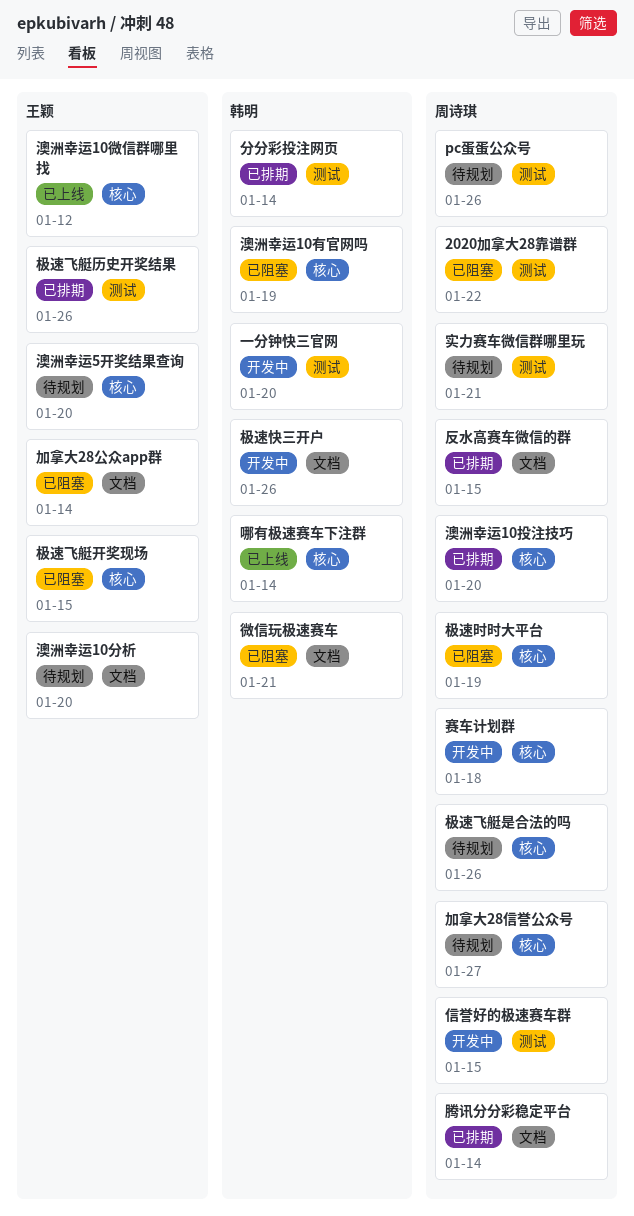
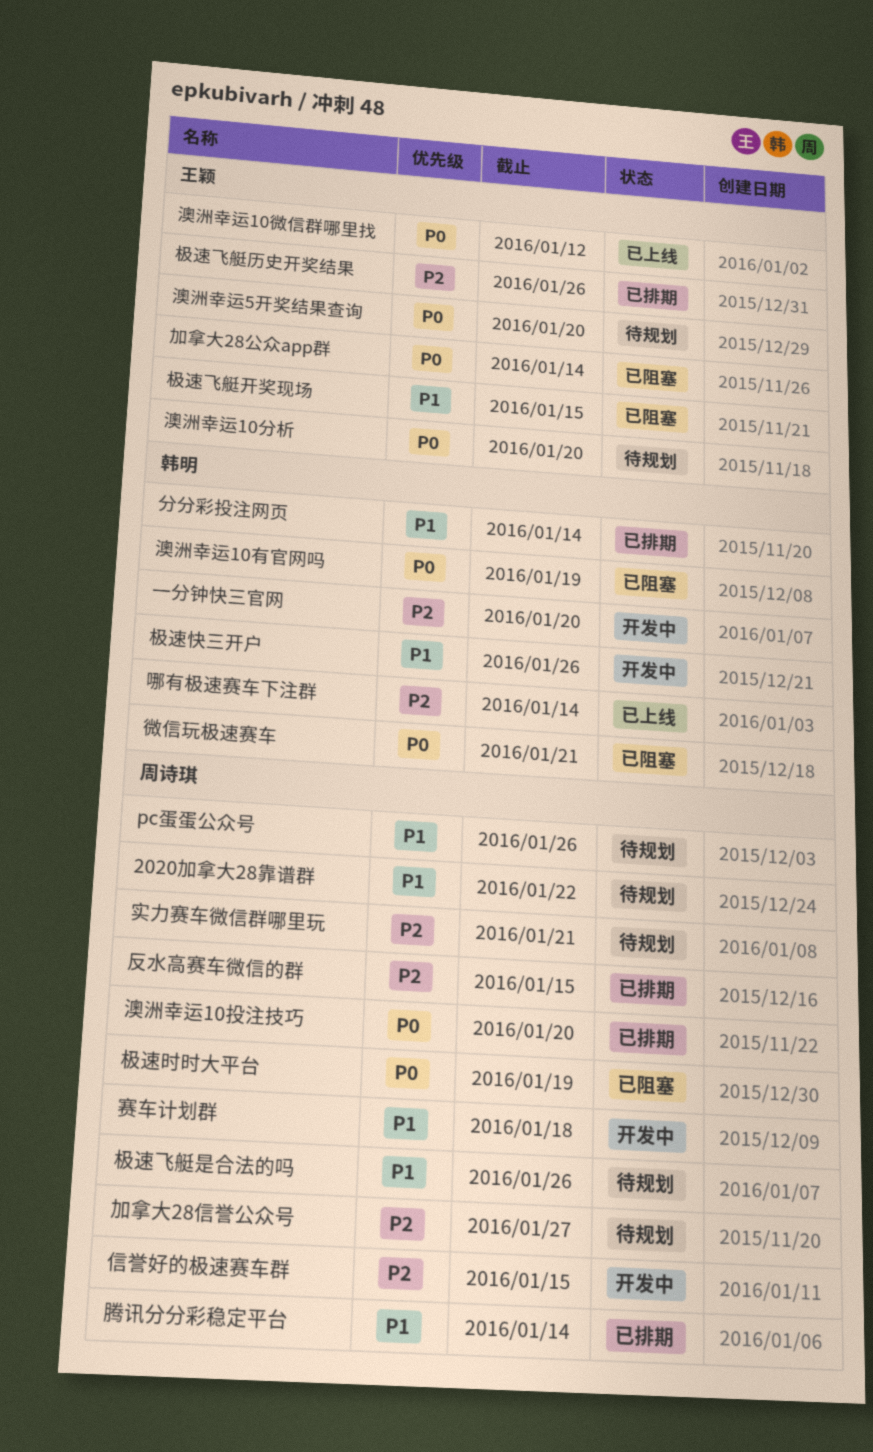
2020加拿大28靠谱群, status: 已阻塞 -> 待规划

